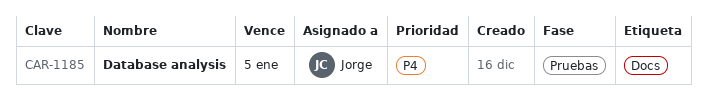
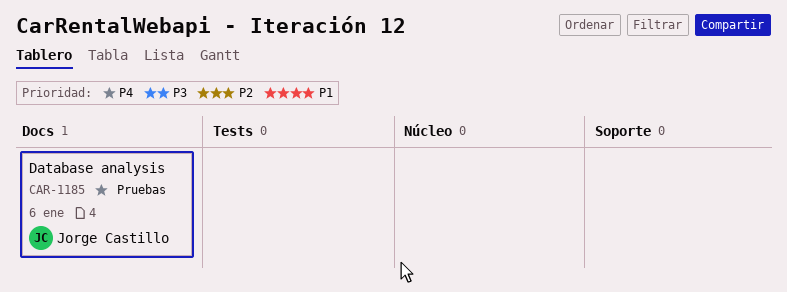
CAR-1185, due: Jan 5 -> Jan 6

